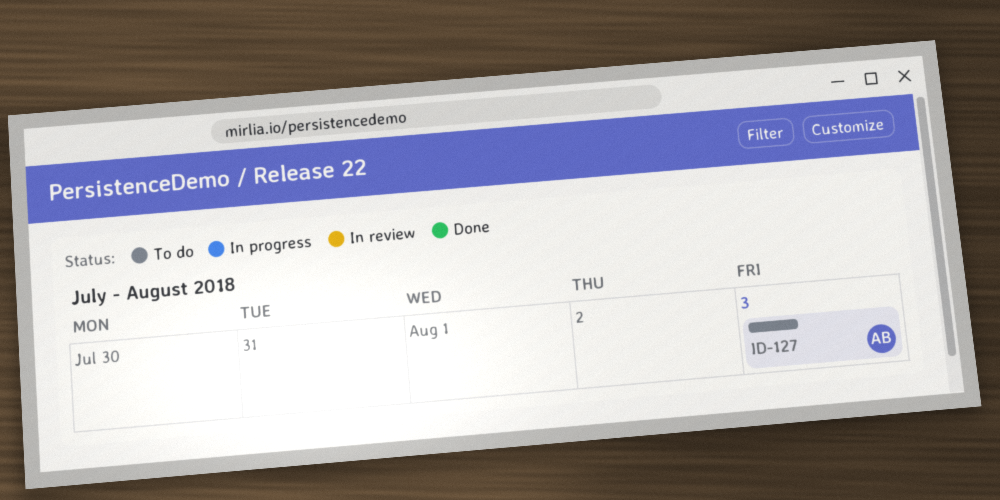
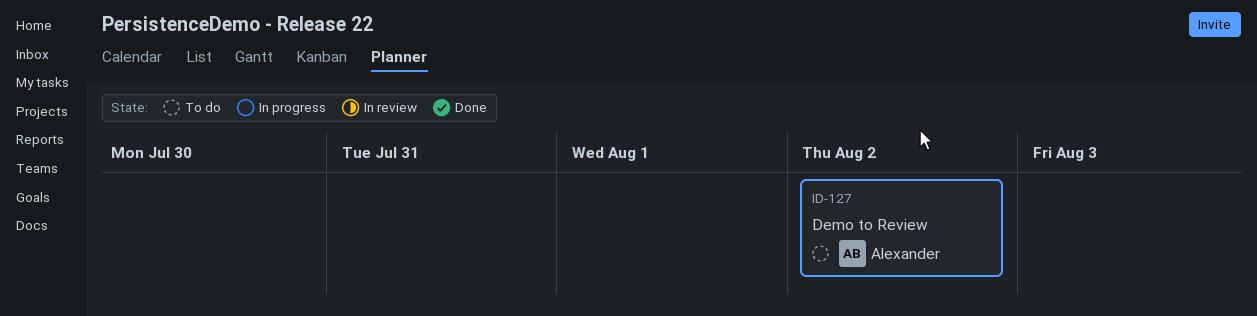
ID-127, due: Aug 3 -> Aug 2

